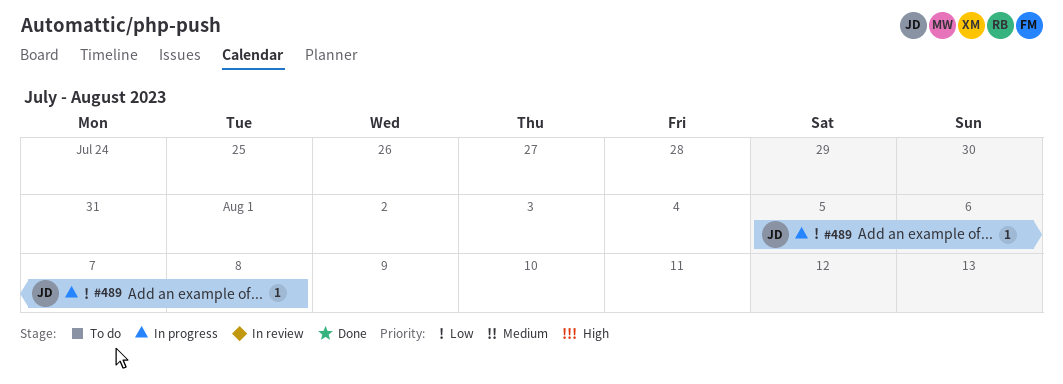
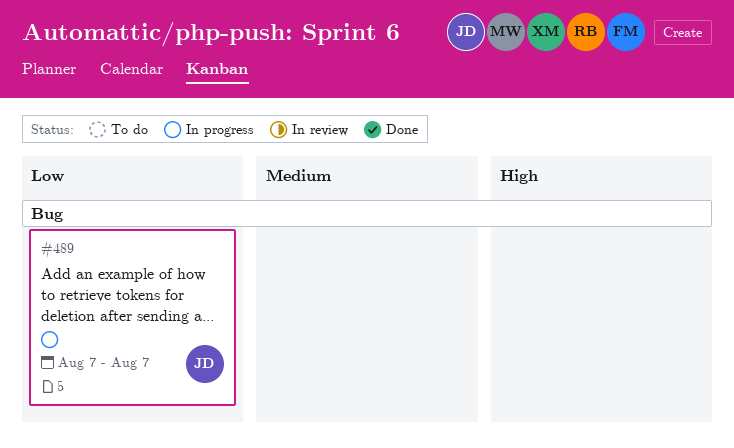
#489, start: Aug 5 -> Aug 7
#489, due: Aug 8 -> Aug 7

